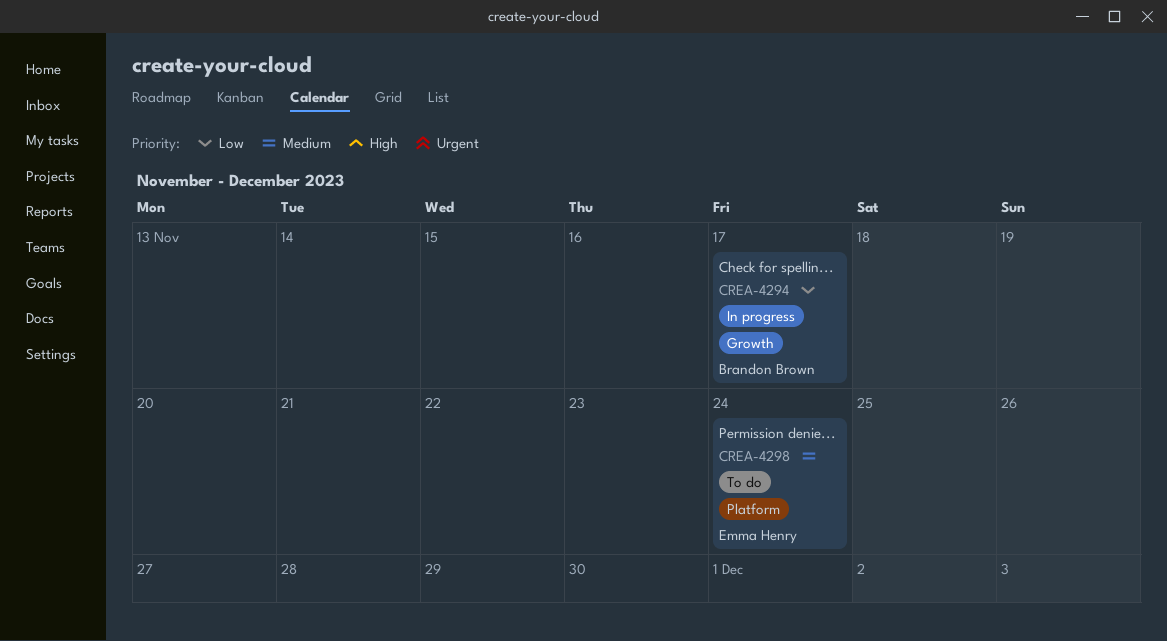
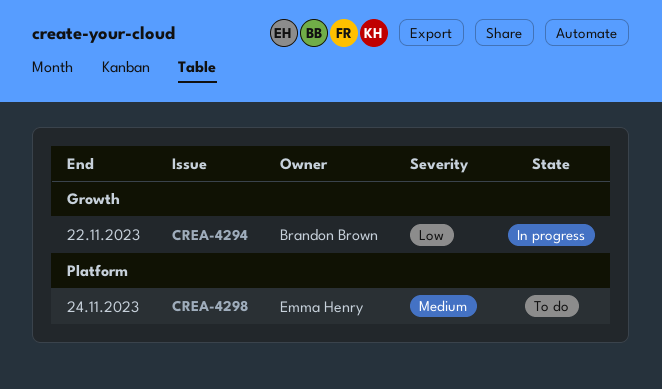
CREA-4294, due: Nov 17 -> Nov 22

